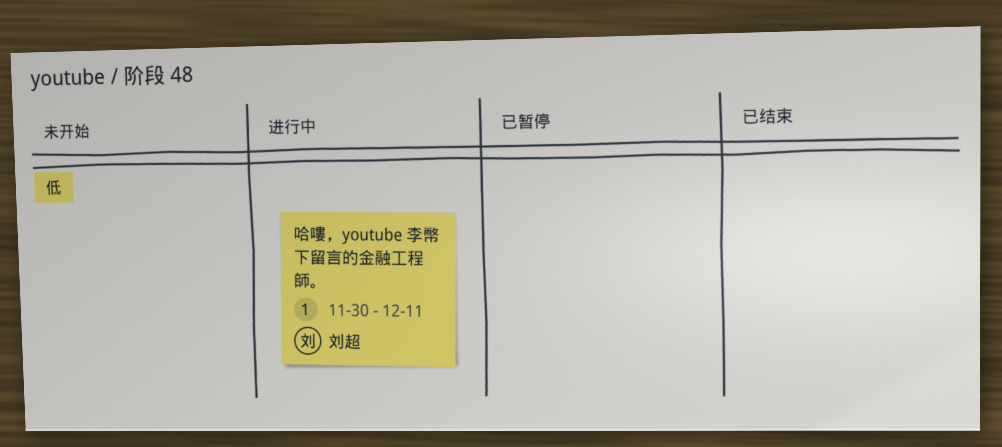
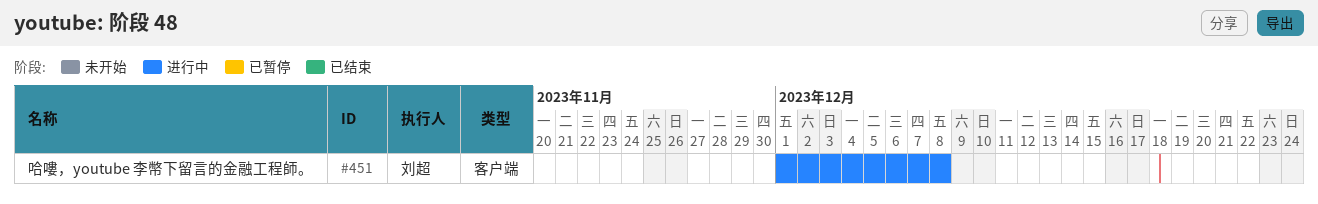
哈嘍，youtube 李幣下留言的金融工程師。, start: Nov 30 -> Dec 1
哈嘍，youtube 李幣下留言的金融工程師。, due: Dec 11 -> Dec 8

